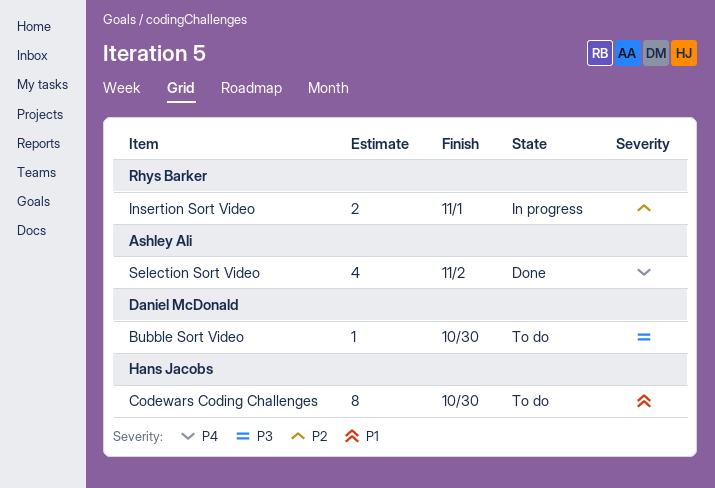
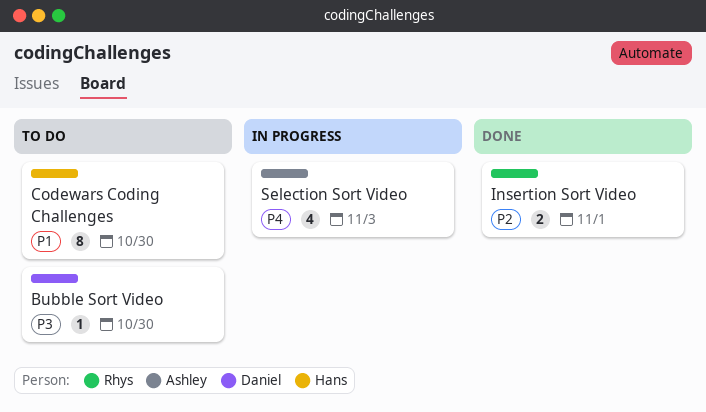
Insertion Sort Video, status: In progress -> Done
Selection Sort Video, status: Done -> In progress
Selection Sort Video, due: Nov 2 -> Nov 3

